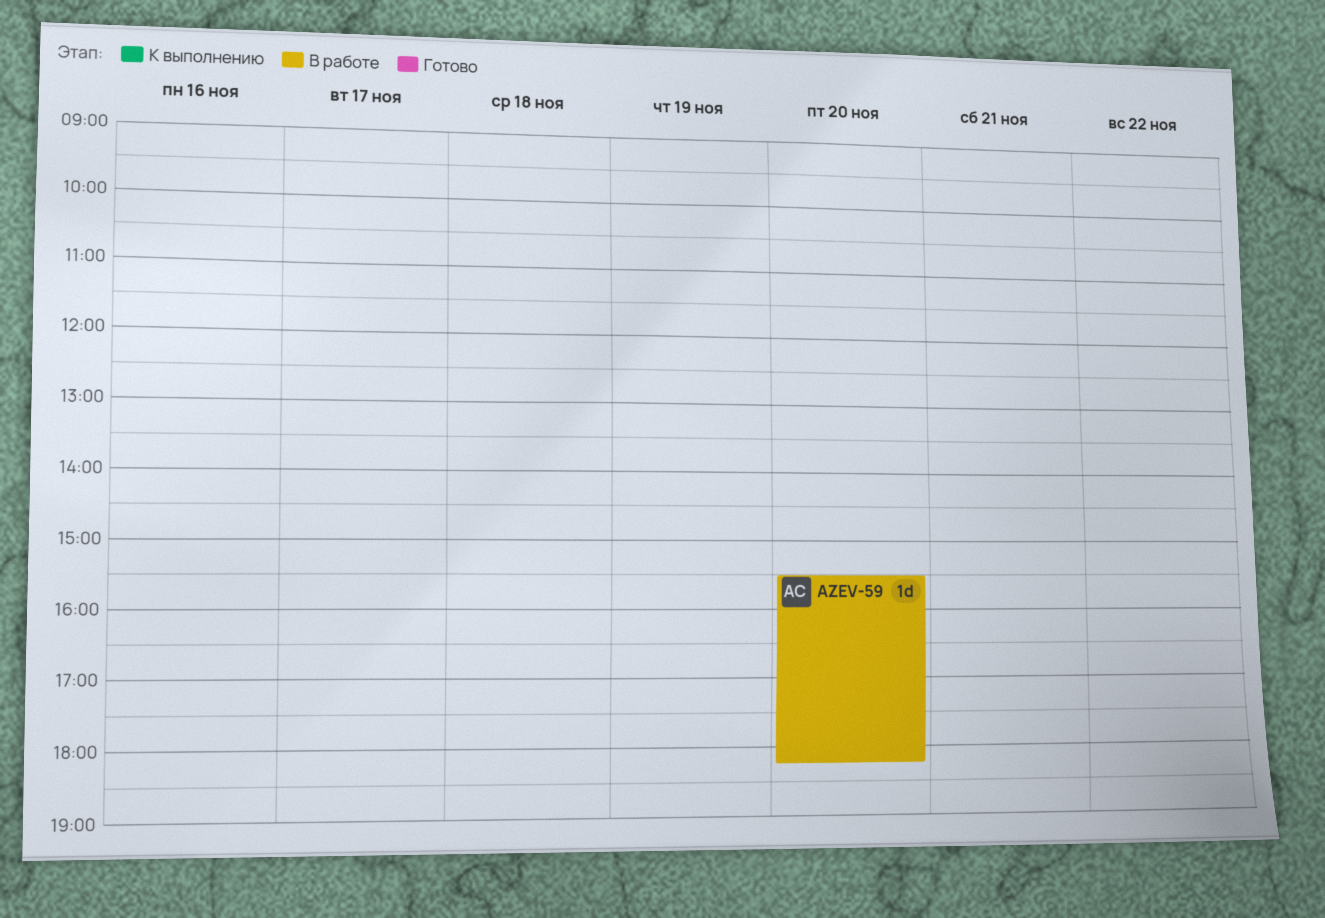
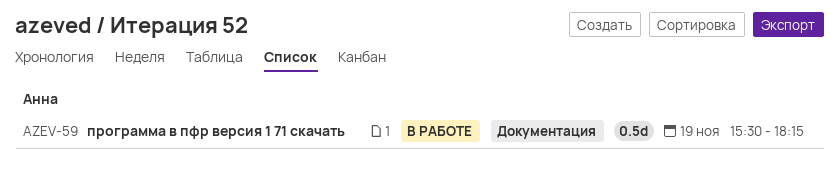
AZEV-59, estimate: 1d -> 0.5d
AZEV-59, day: Nov 20 -> Nov 19

